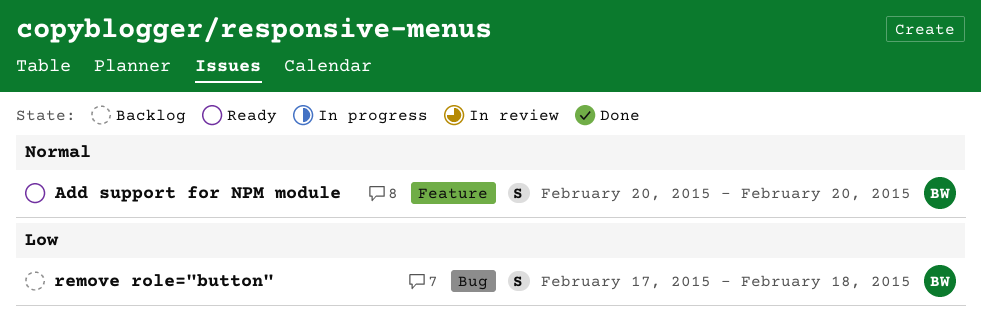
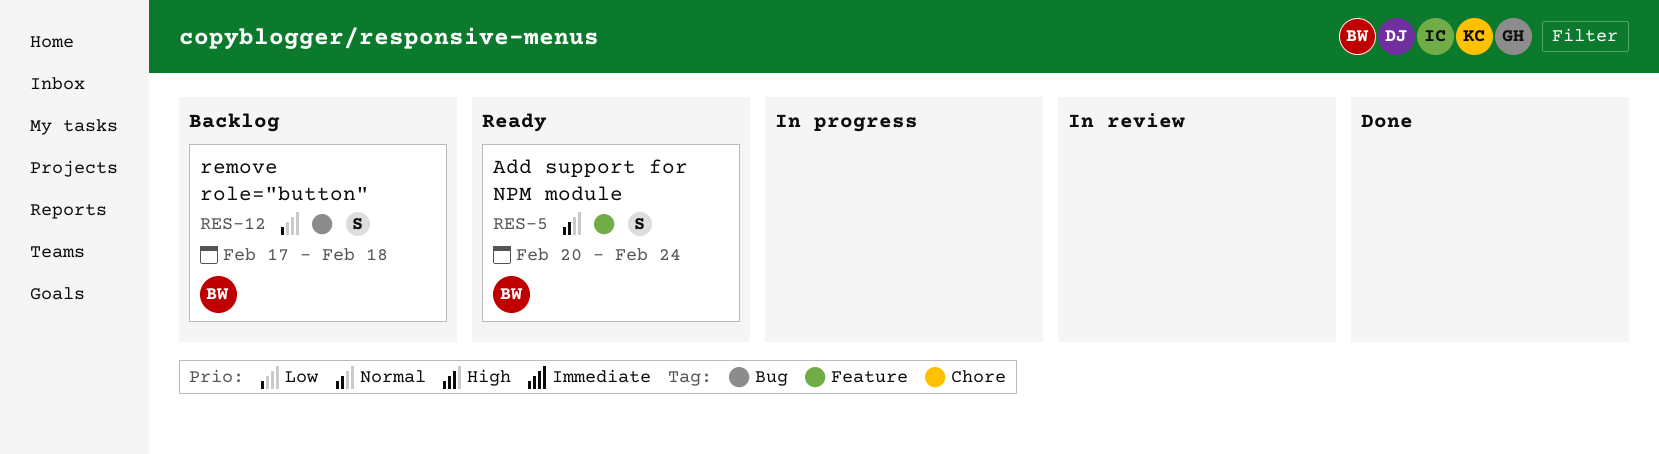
Add support for NPM module, due: Feb 20 -> Feb 24

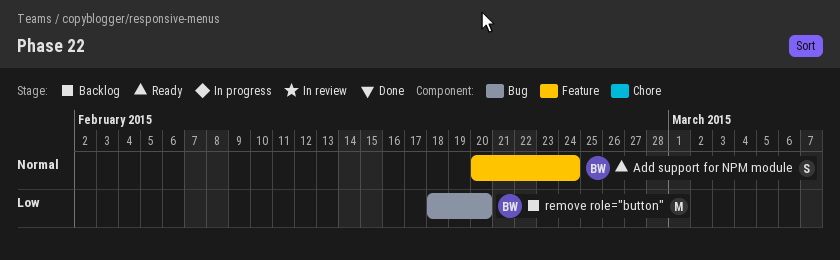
remove role="button", estimate: S -> M
remove role="button", start: Feb 17 -> Feb 18
remove role="button", due: Feb 18 -> Feb 20

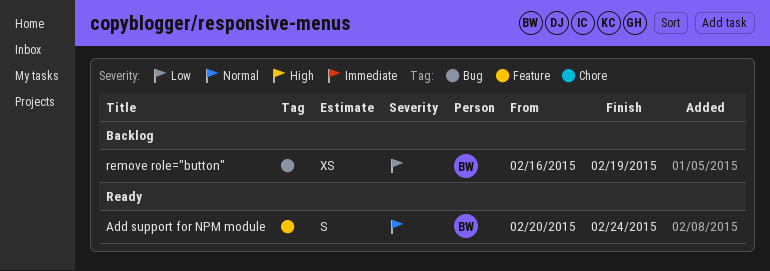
remove role="button", estimate: M -> XS
remove role="button", start: Feb 18 -> Feb 16
remove role="button", due: Feb 20 -> Feb 19

